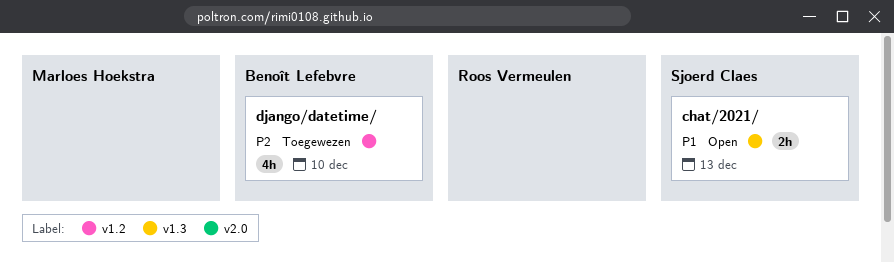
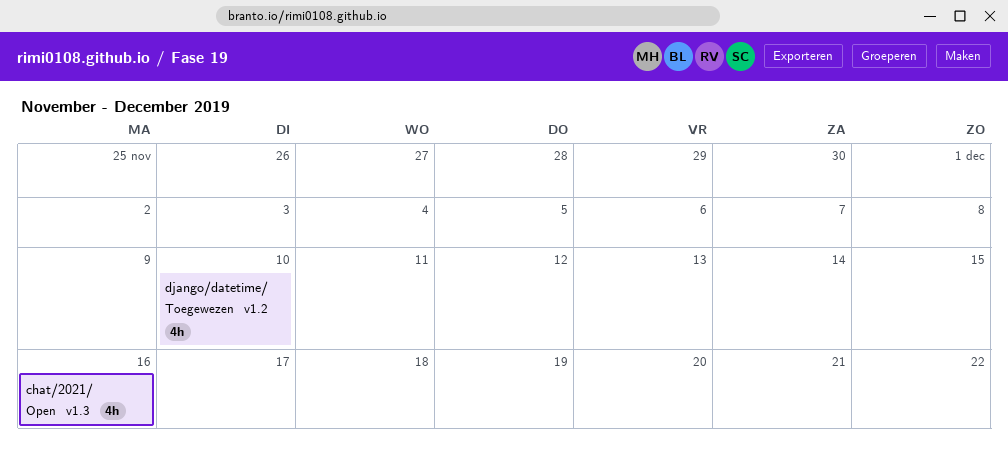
chat/2021/, estimate: 2h -> 4h
chat/2021/, due: Dec 13 -> Dec 16

